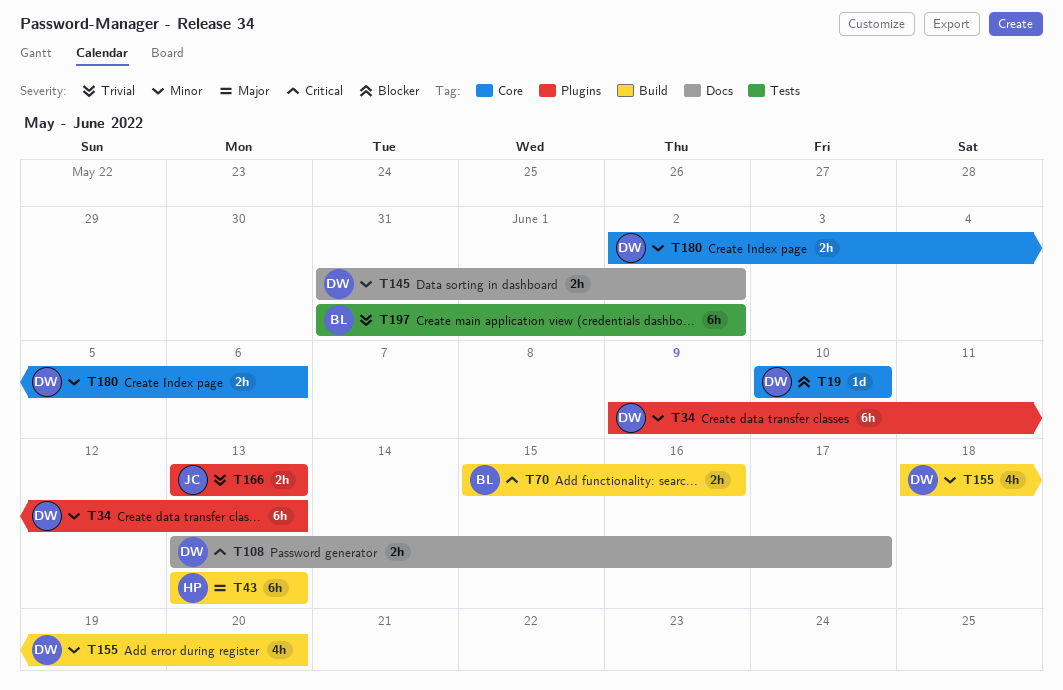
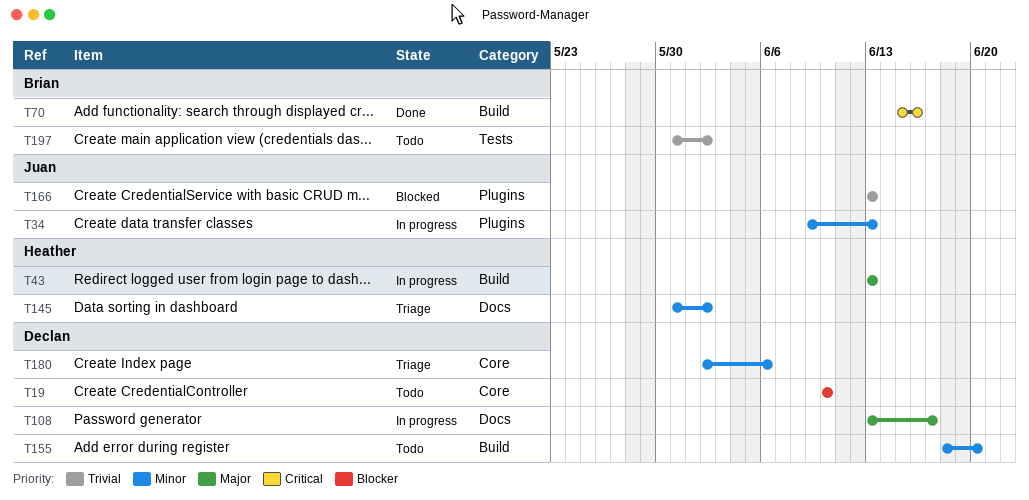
T34, owner: Declan -> Juan
T108, priority: Critical -> Major
T145, owner: Declan -> Heather

